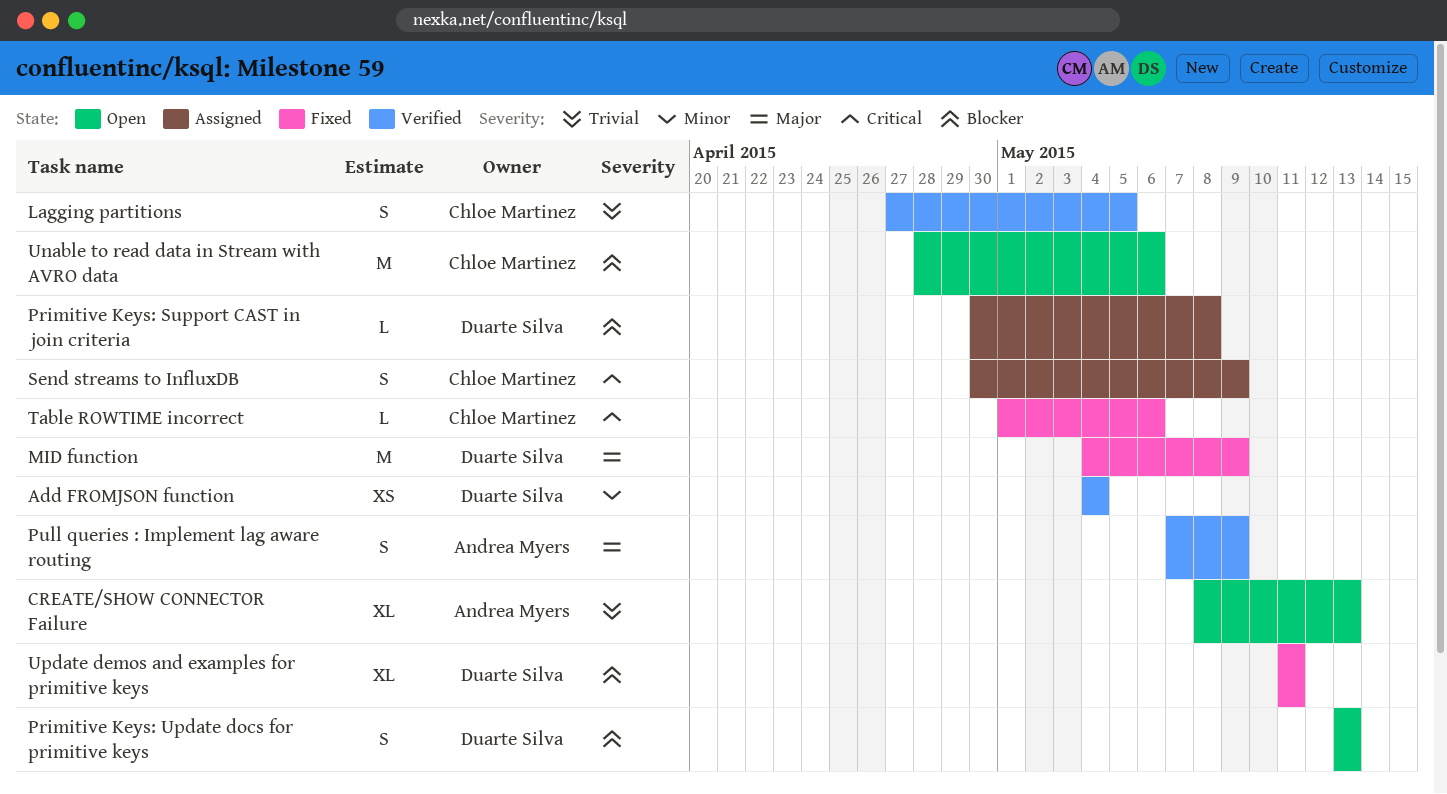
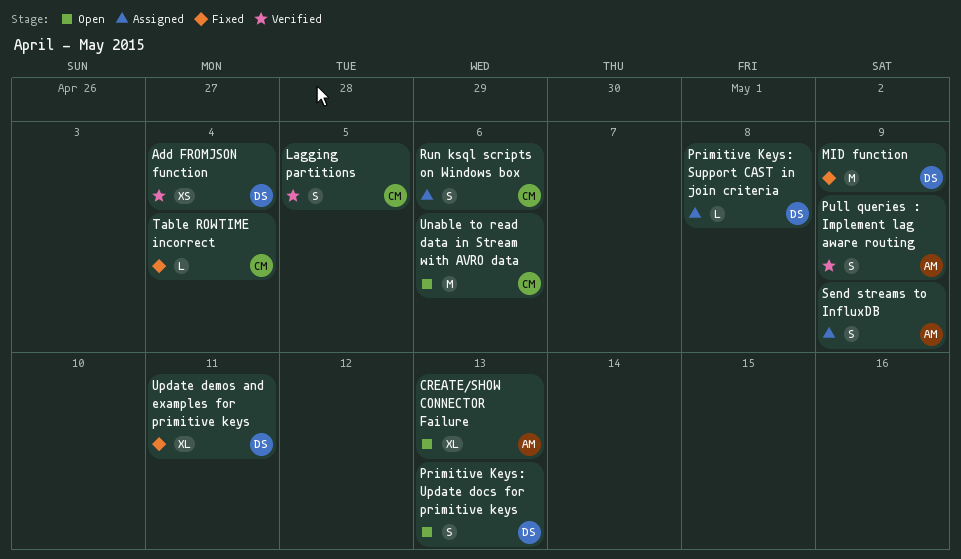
Run ksql scripts on Windows box: none -> present
Send streams to InfluxDB, owner: Chloe Martinez -> Andrea Myers
Table ROWTIME incorrect, due: May 6 -> May 4

